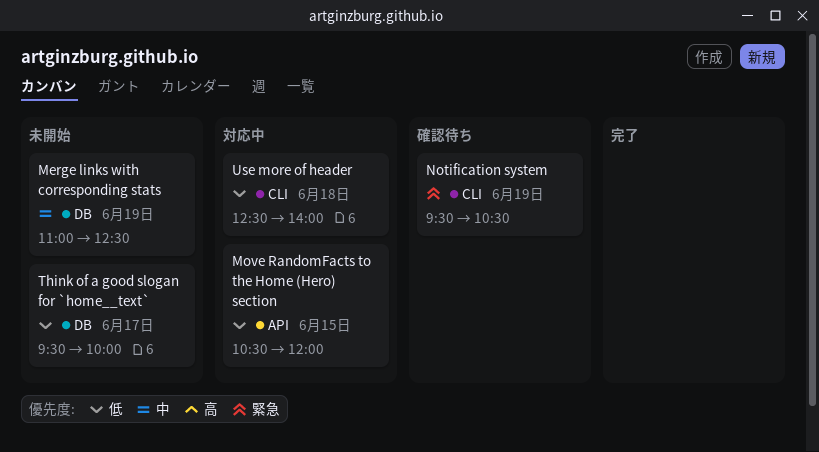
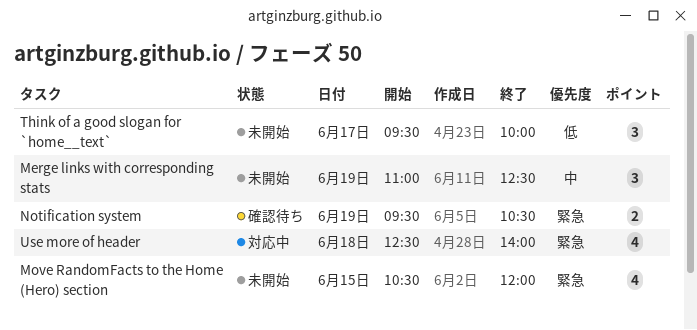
Move RandomFacts to the Home (Hero) section, status: 対応中 -> 未開始
Move RandomFacts to the Home (Hero) section, priority: 低 -> 緊急
Use more of header, priority: 低 -> 緊急

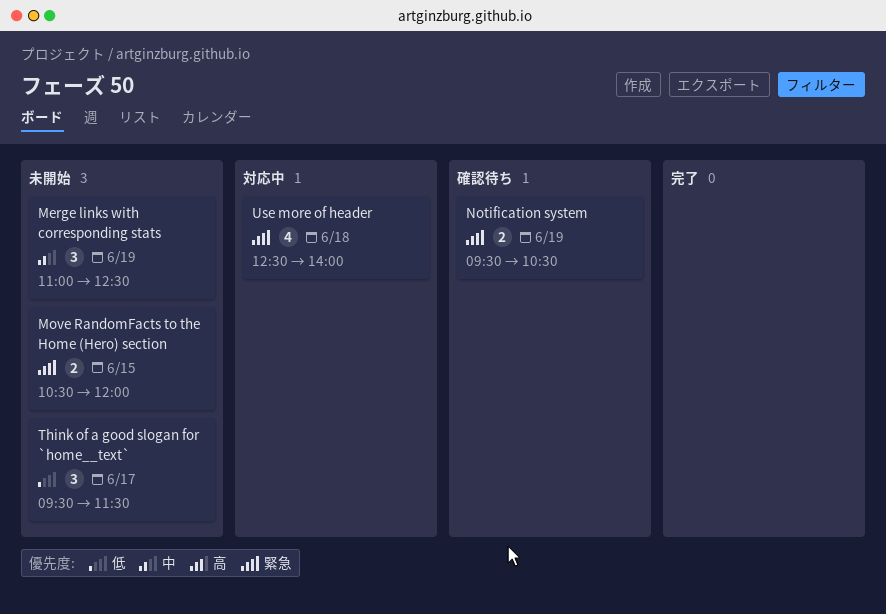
Move RandomFacts to the Home (Hero) section, estimate: 4 -> 2
Think of a good slogan for `home__text`, ends: 10:00 -> 11:30

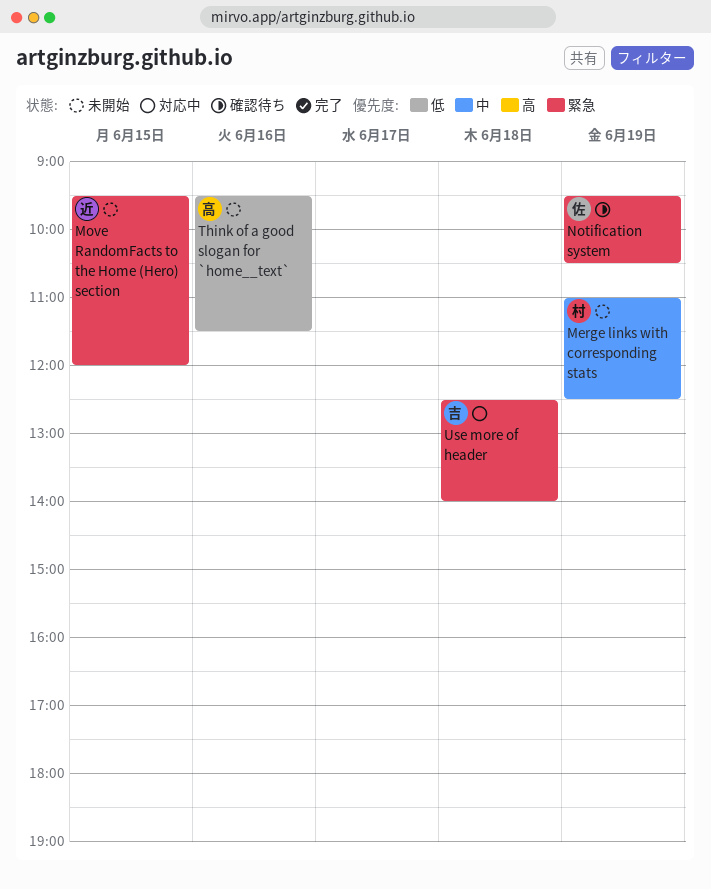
Move RandomFacts to the Home (Hero) section, begins: 10:30 -> 09:30
Think of a good slogan for `home__text`, day: Jun 17 -> Jun 16

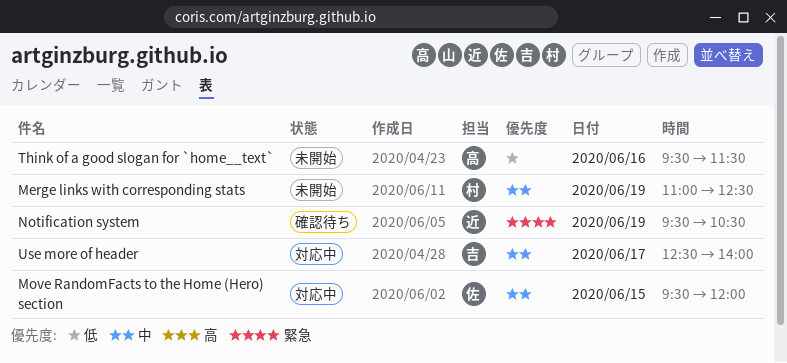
Move RandomFacts to the Home (Hero) section, status: 未開始 -> 対応中
Move RandomFacts to the Home (Hero) section, owner: 近 -> 佐
Move RandomFacts to the Home (Hero) section, priority: 緊急 -> 中
Notification system, owner: 佐 -> 近
Use more of header, priority: 緊急 -> 中
Use more of header, day: Jun 18 -> Jun 17

